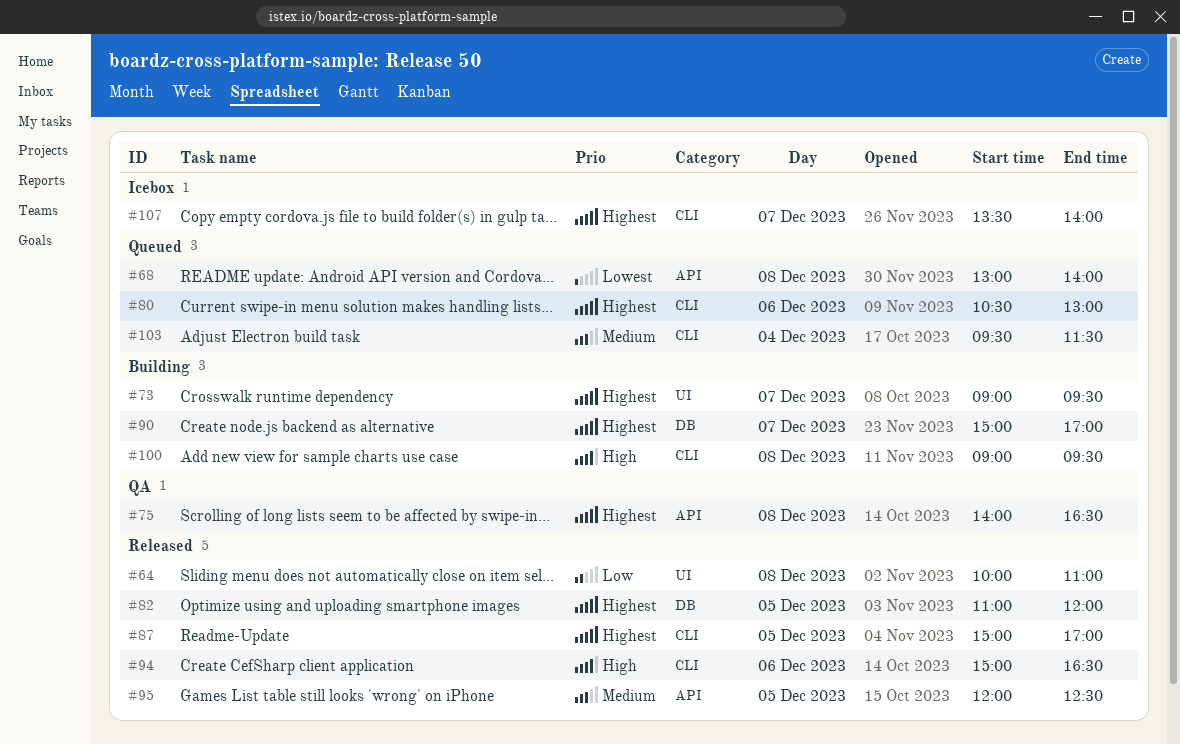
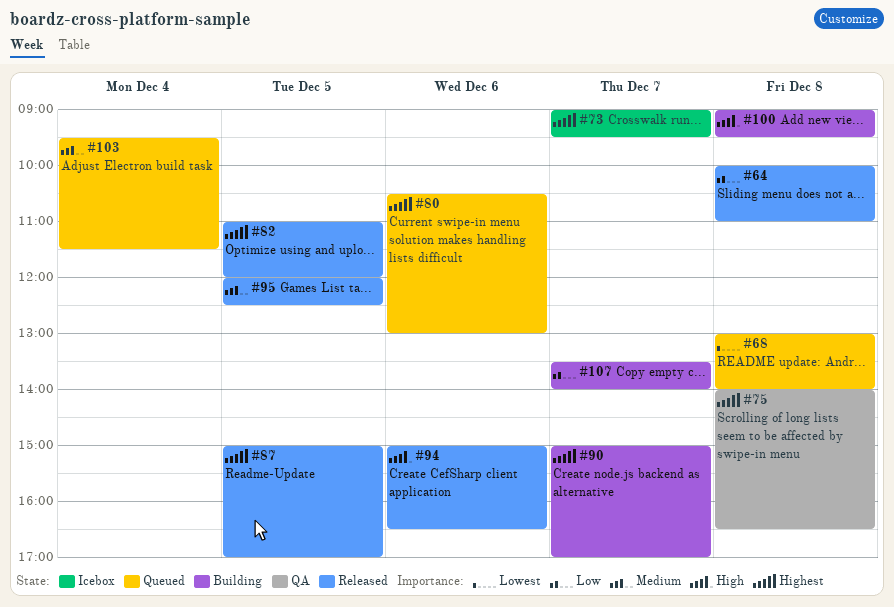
#73, status: Building -> Icebox
#107, status: Icebox -> Building
#107, priority: Highest -> Low

